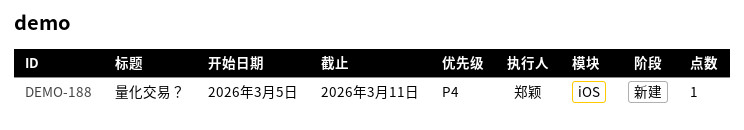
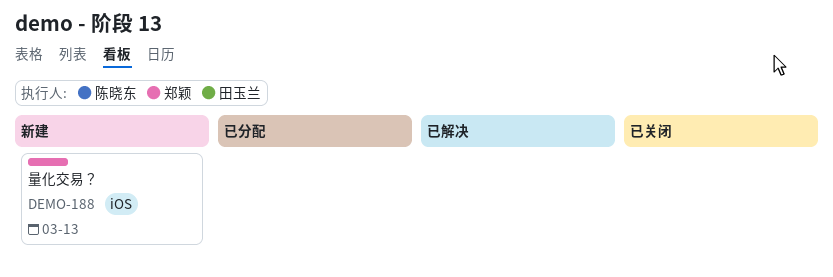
DEMO-188, due: Mar 11 -> Mar 13

